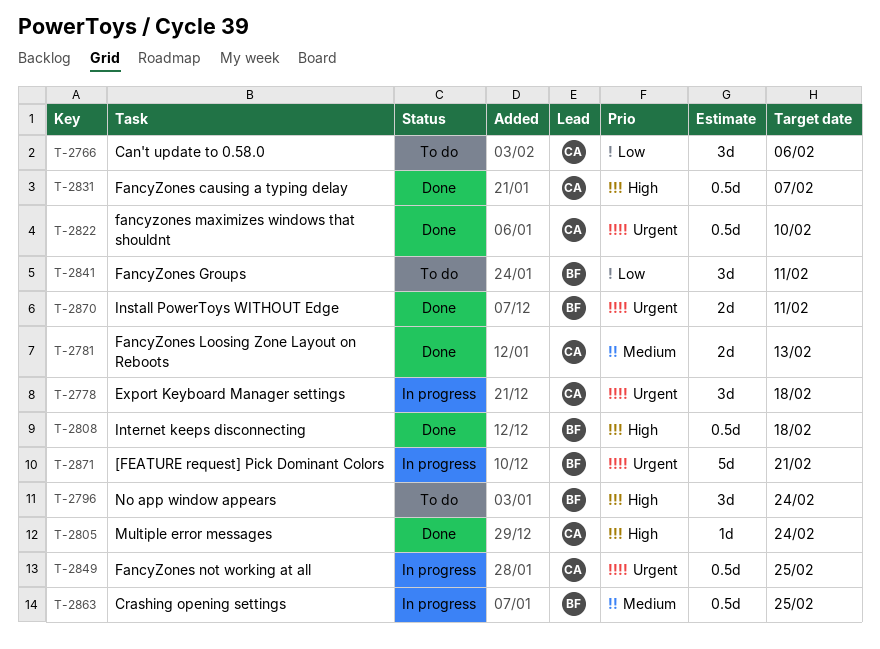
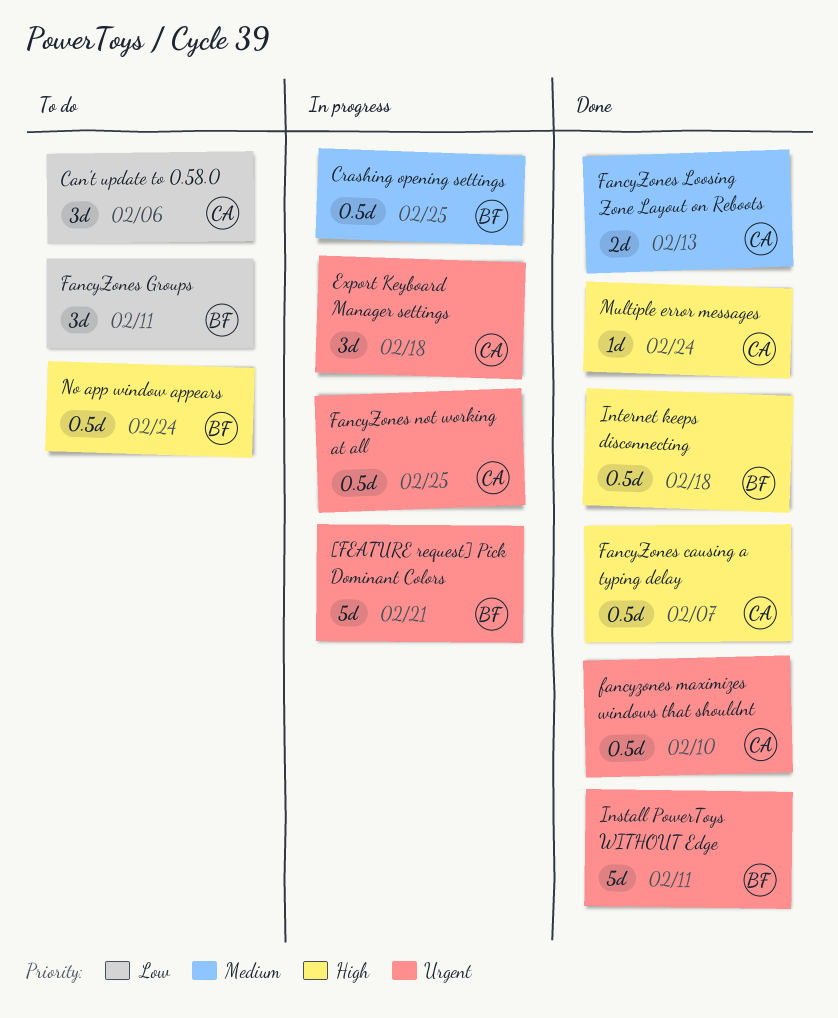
Install PowerToys WITHOUT Edge, estimate: 2d -> 5d
No app window appears, estimate: 3d -> 0.5d

